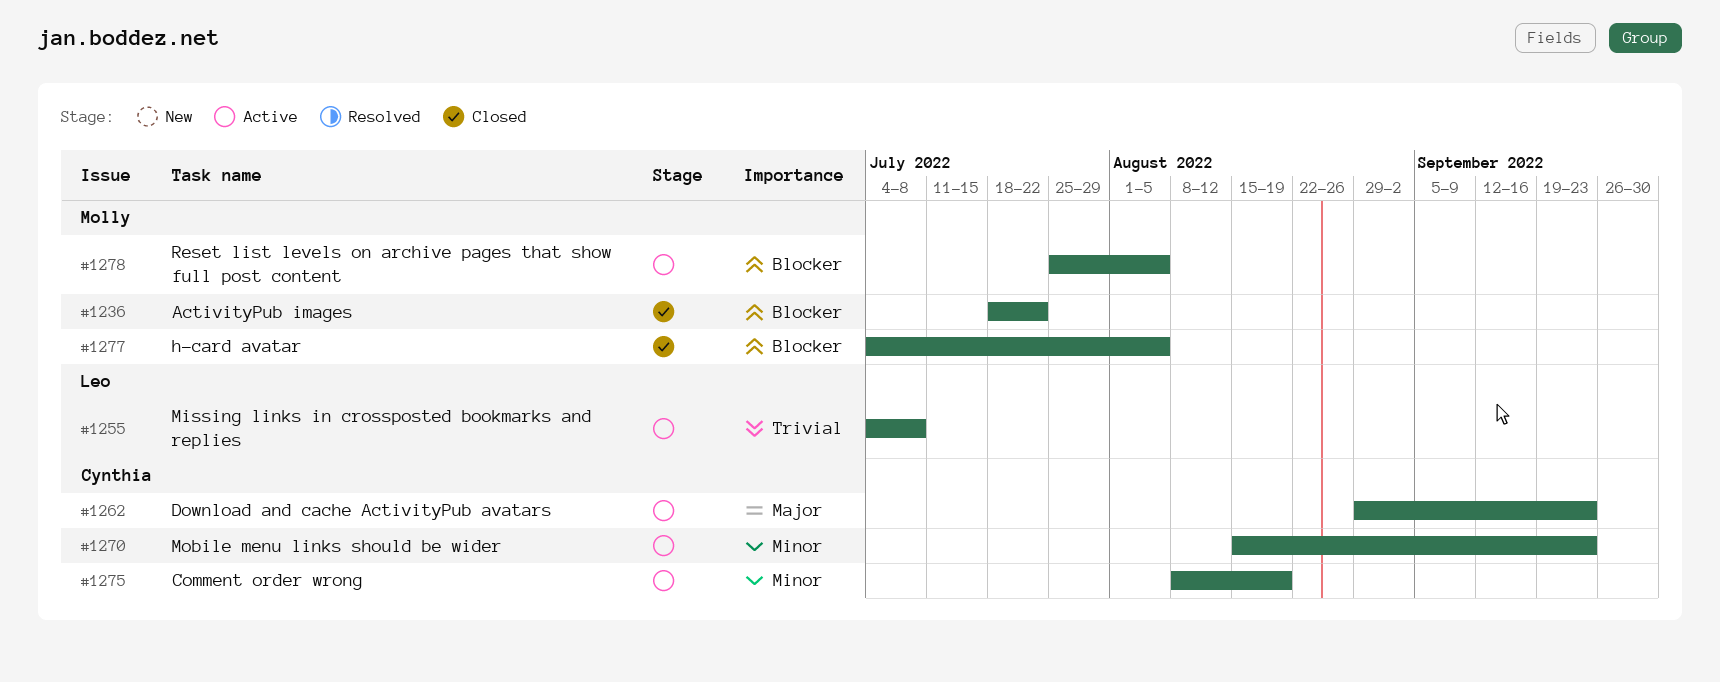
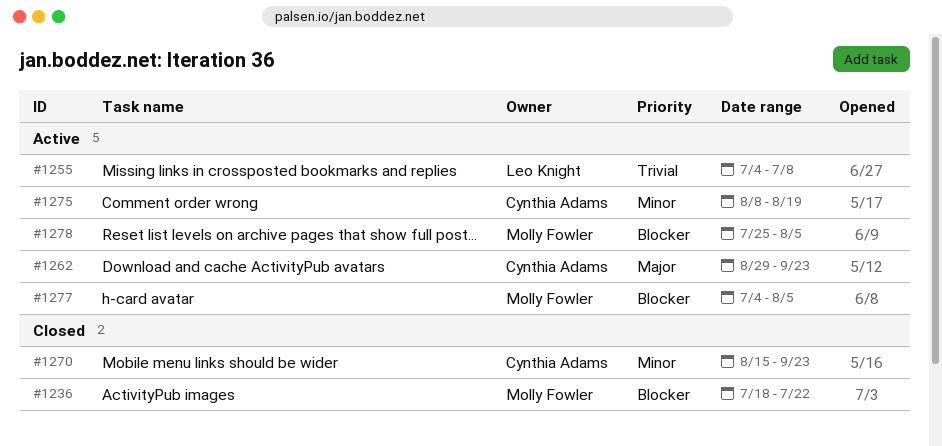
#1270, status: Active -> Closed
#1277, status: Closed -> Active

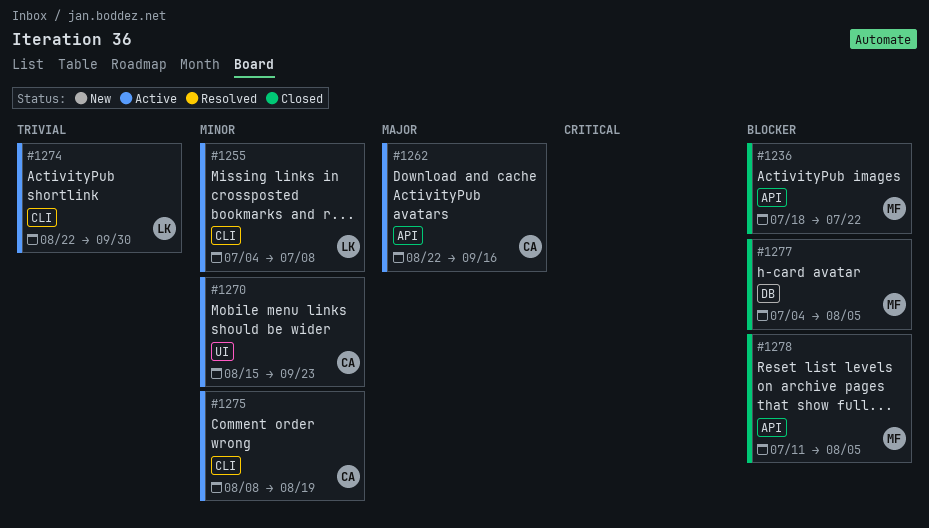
#1255, priority: Trivial -> Minor
#1262, start: Aug 29 -> Aug 22
#1262, due: Sep 23 -> Sep 16
#1270, status: Closed -> Active
#1274: none -> present
#1277, status: Active -> Closed
#1278, status: Active -> Closed
#1278, start: Jul 25 -> Jul 11

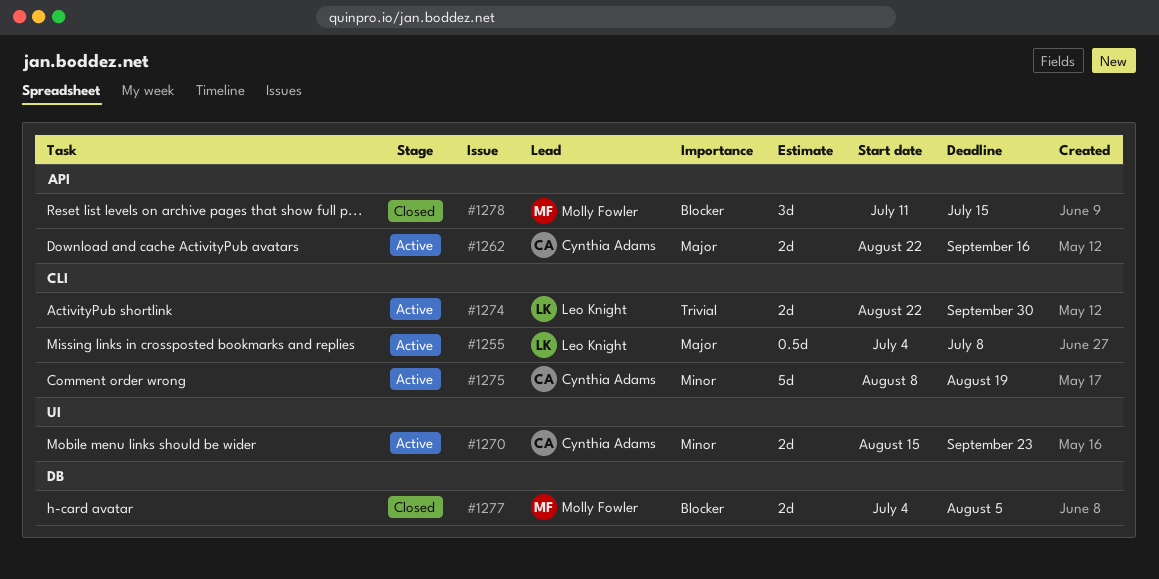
#1236: present -> none
#1255, priority: Minor -> Major
#1278, due: Aug 5 -> Jul 15

